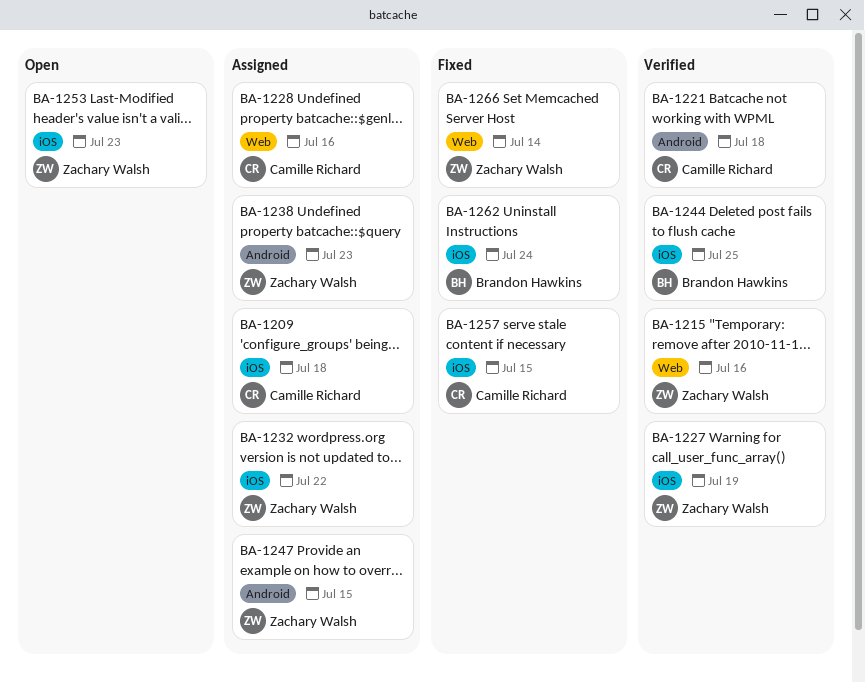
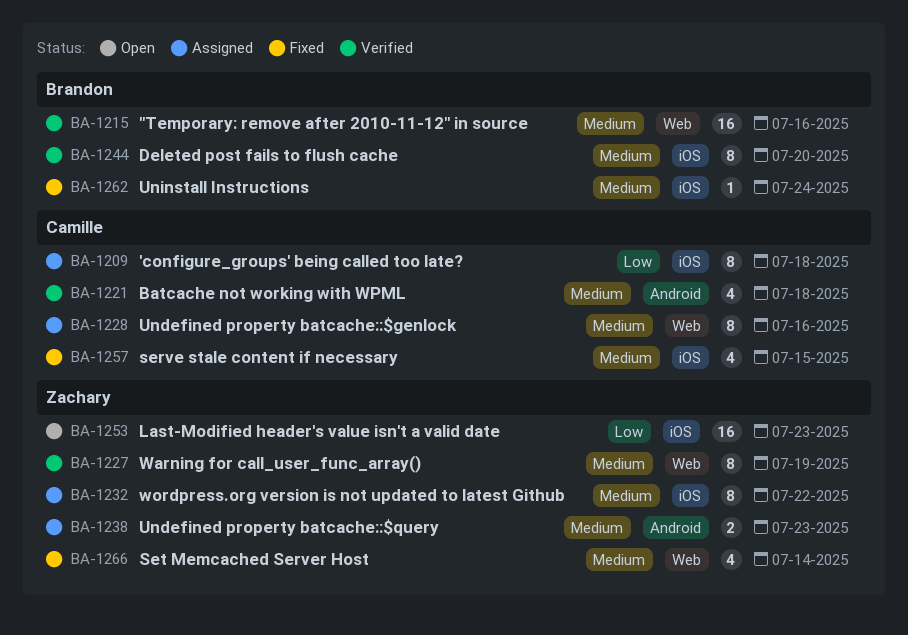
BA-1215, owner: Zachary Walsh -> Brandon Hawkins
BA-1227, label: iOS -> Web
BA-1244, due: Jul 25 -> Jul 20
BA-1247: present -> none

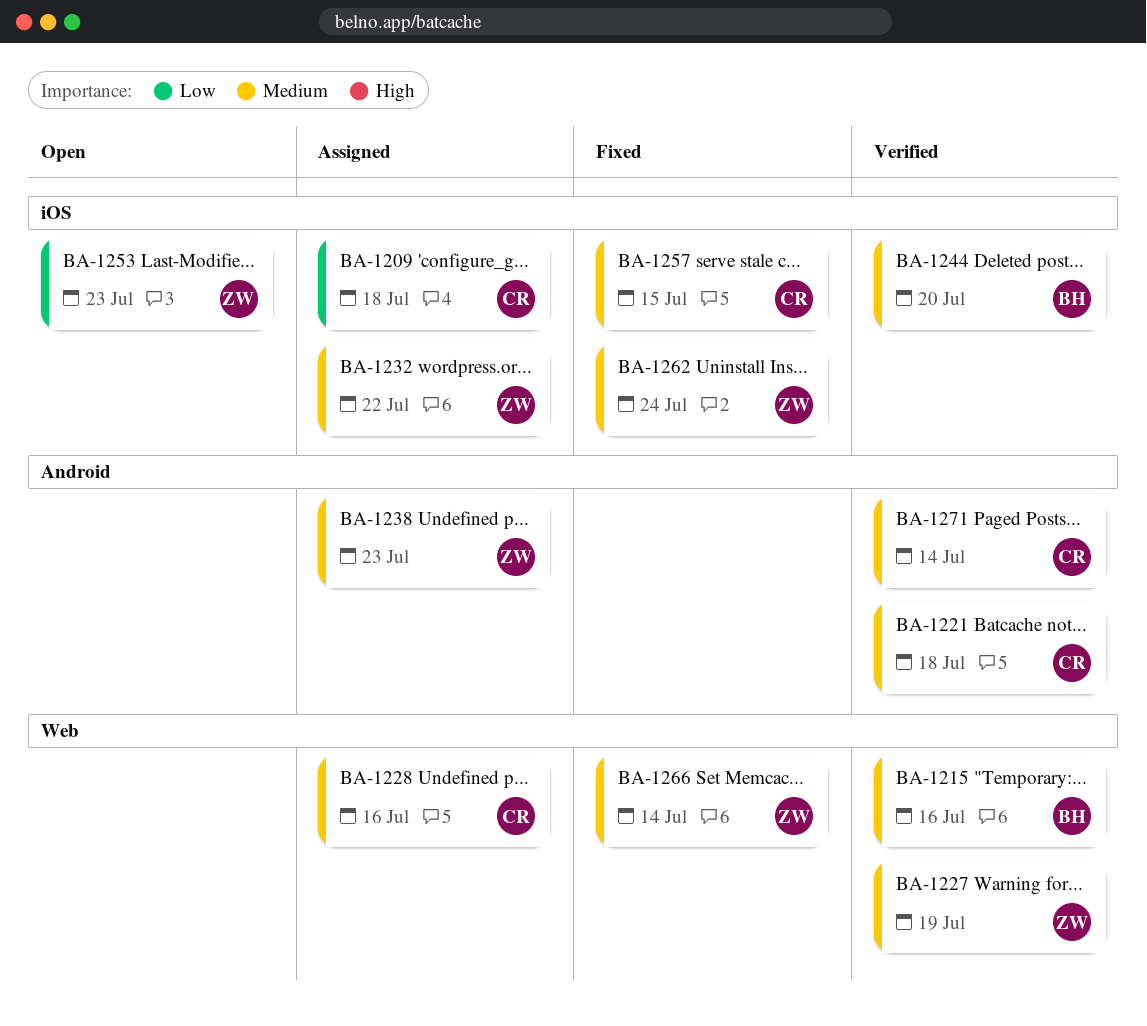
BA-1262, owner: Brandon -> Zachary
BA-1271: none -> present

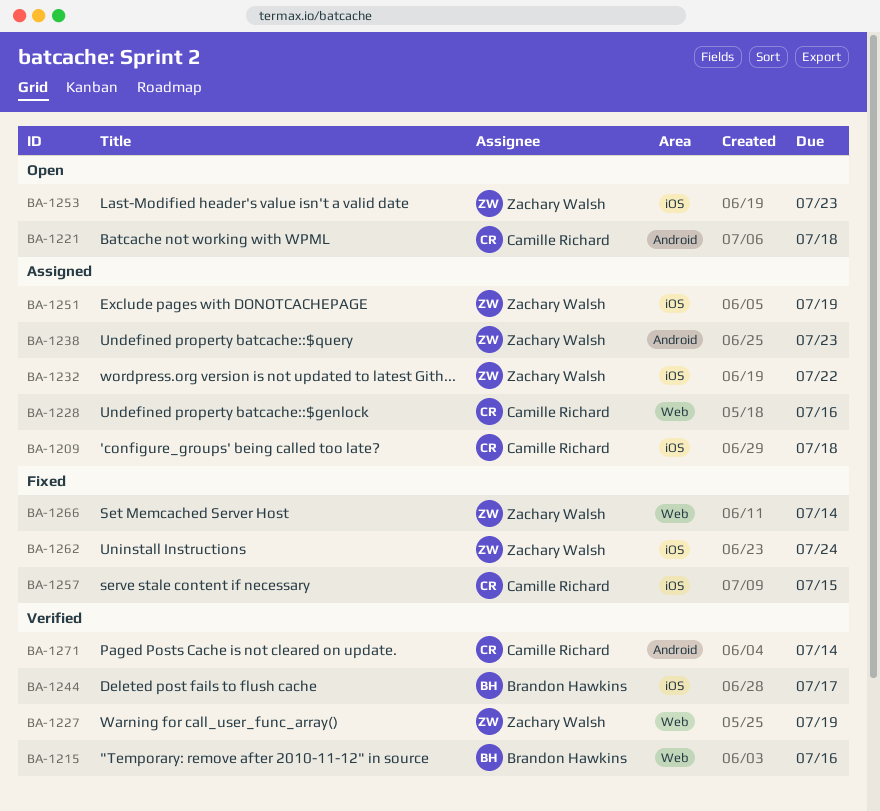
BA-1221, status: Verified -> Open
BA-1244, due: Jul 20 -> Jul 17
BA-1251: none -> present

